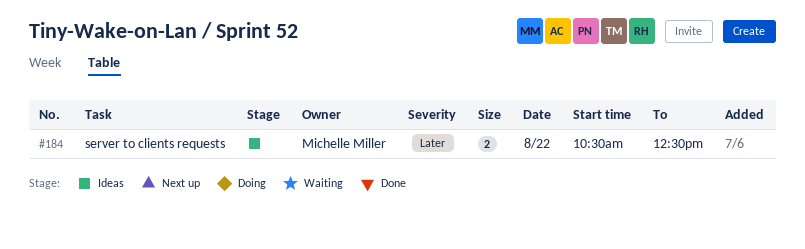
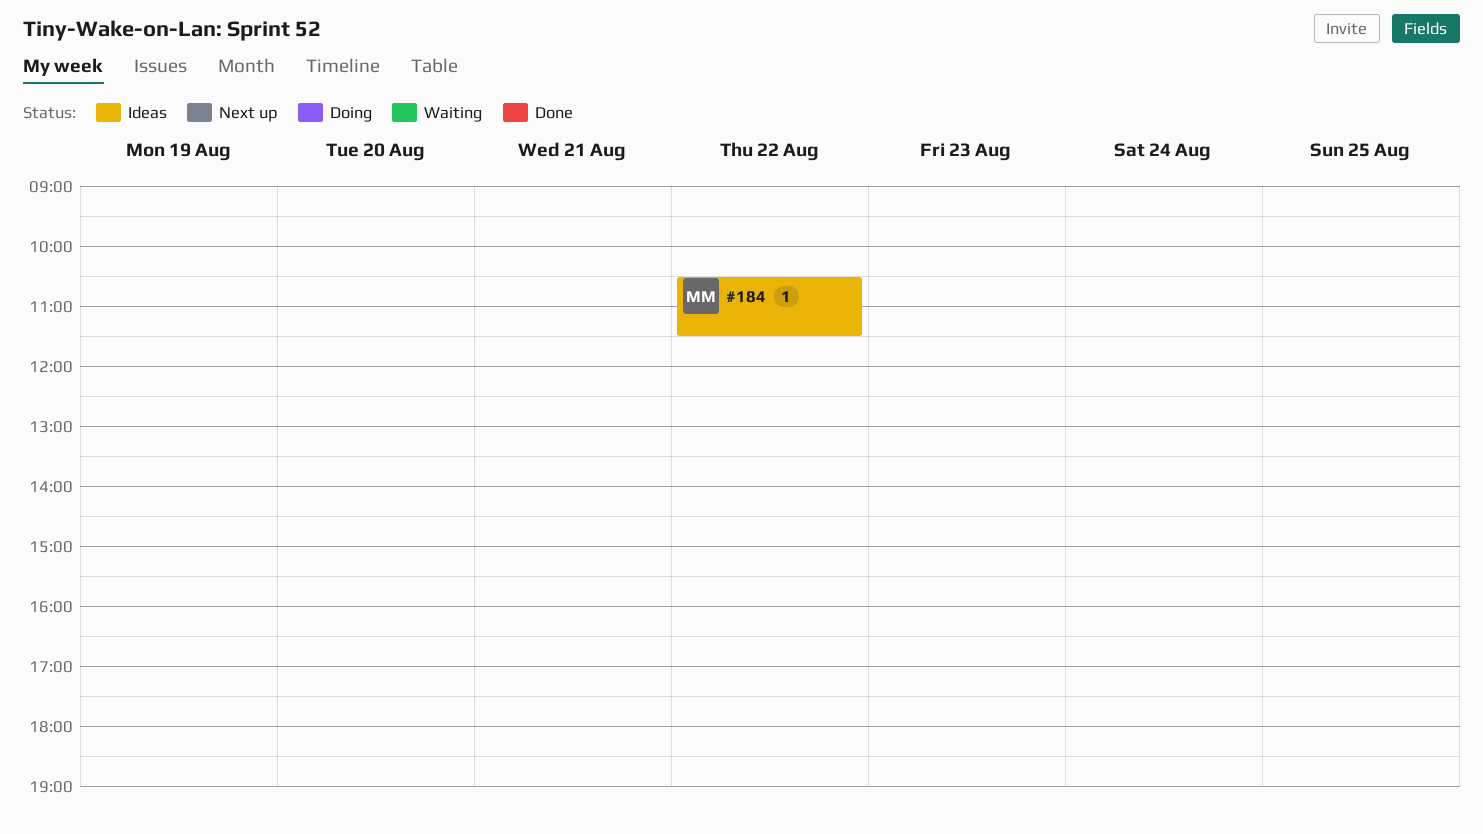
#184, estimate: 2 -> 1
#184, ends: 12:30 -> 11:30

